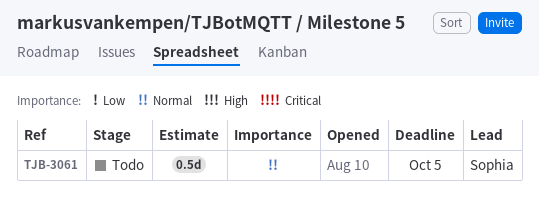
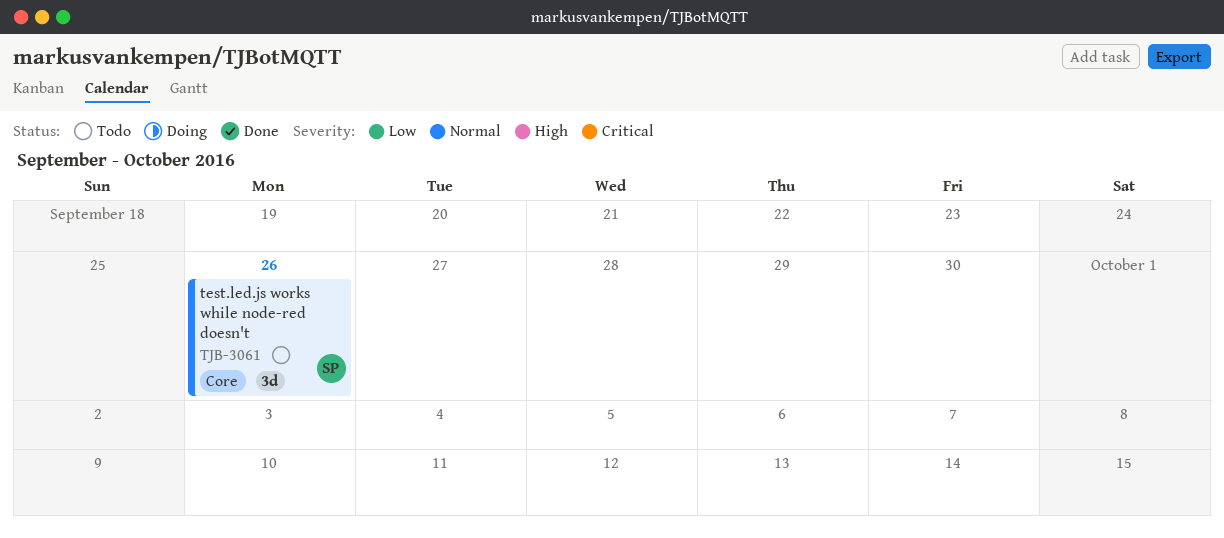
TJB-3061, estimate: 0.5d -> 3d
TJB-3061, due: Oct 5 -> Sep 26

